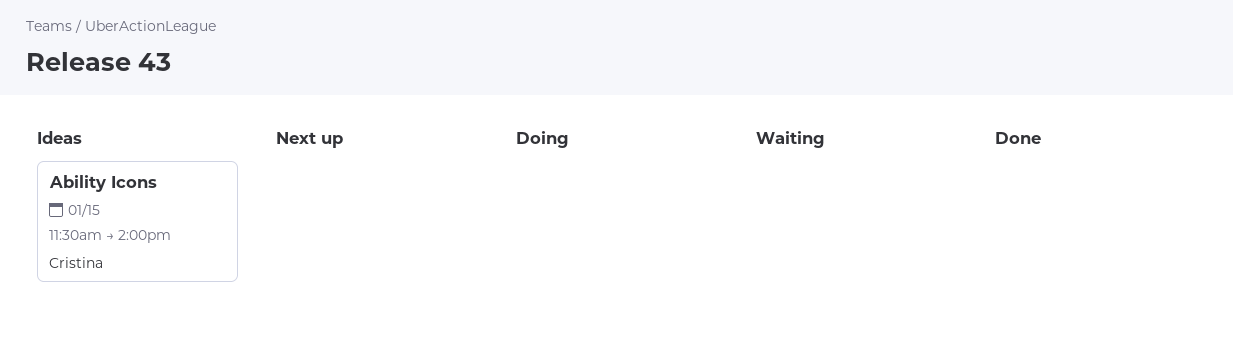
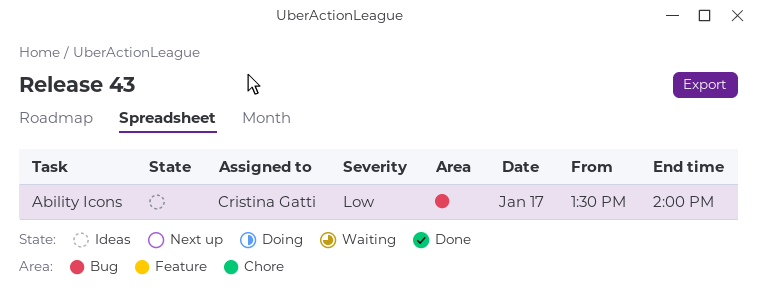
Ability Icons, day: Jan 15 -> Jan 17
Ability Icons, begins: 11:30 -> 13:30

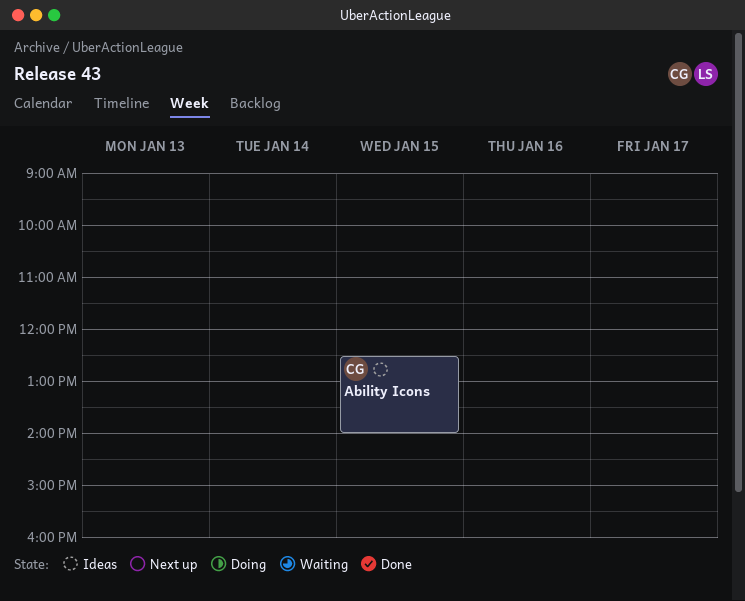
Ability Icons, day: Jan 17 -> Jan 15
Ability Icons, begins: 13:30 -> 12:30

